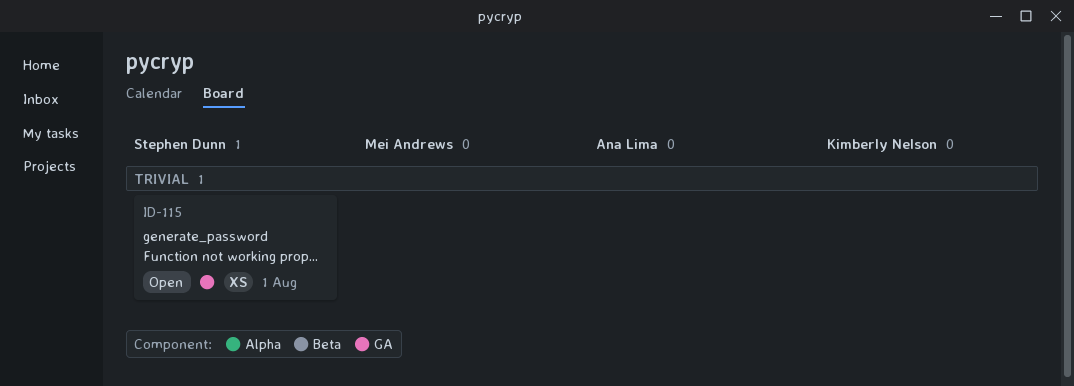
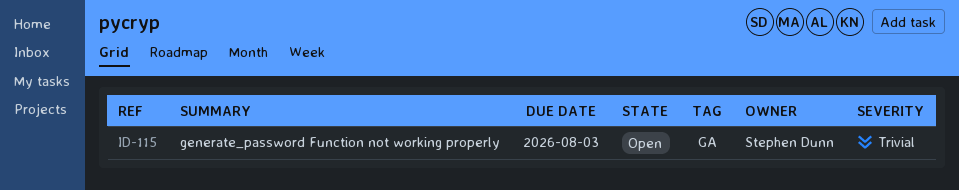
ID-115, due: Aug 1 -> Aug 3

